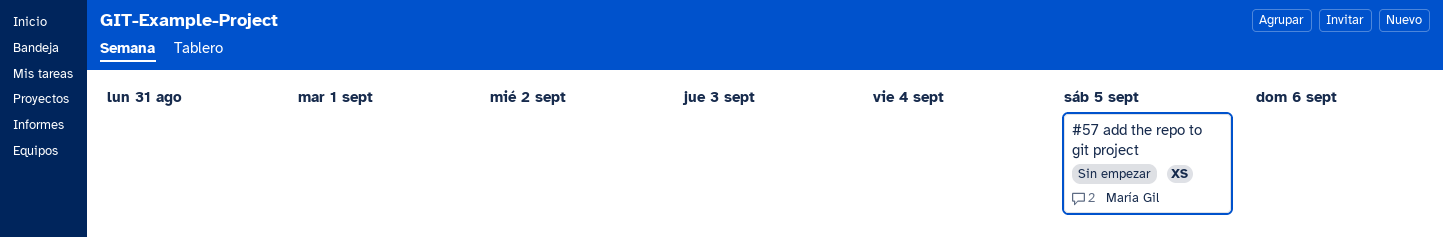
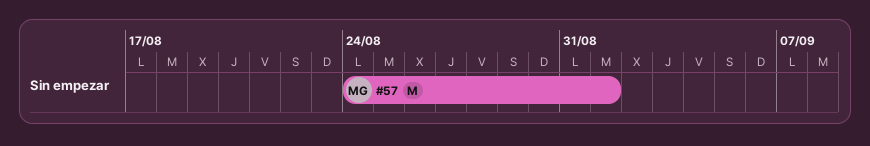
#57, estimate: XS -> M
#57, due: Sep 5 -> Sep 1

